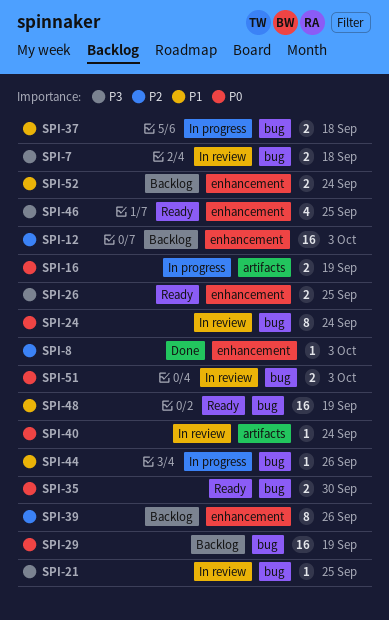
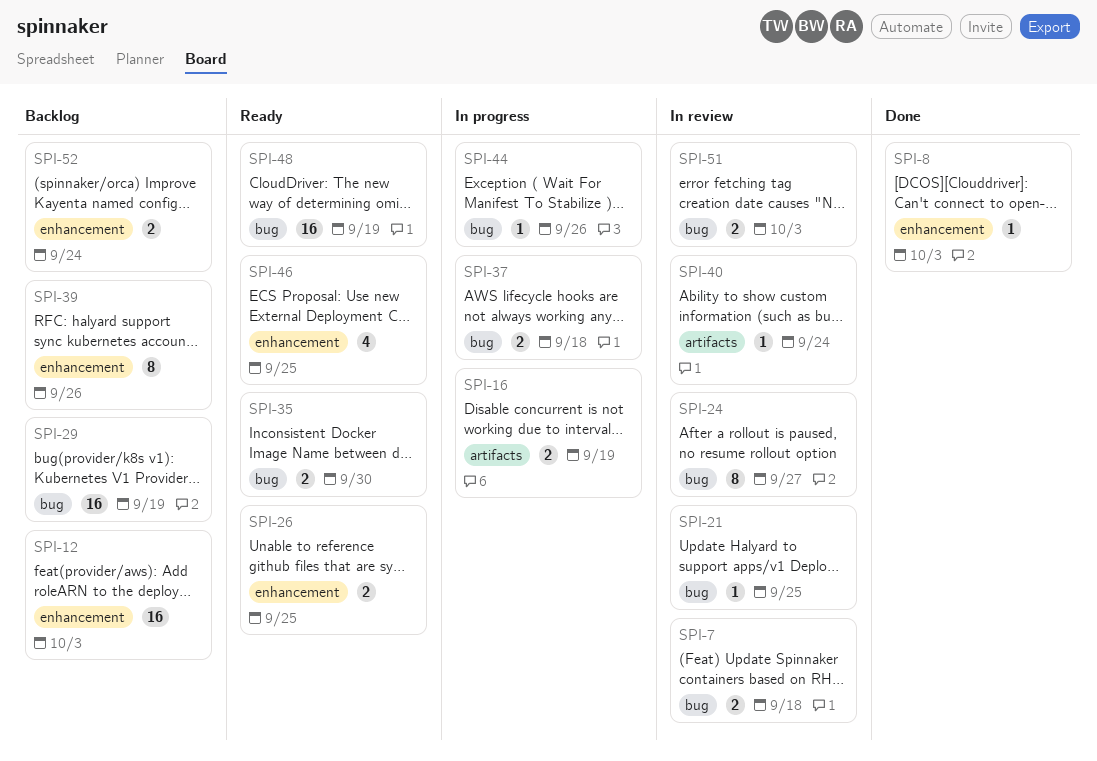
SPI-24, due: Sep 24 -> Sep 27

